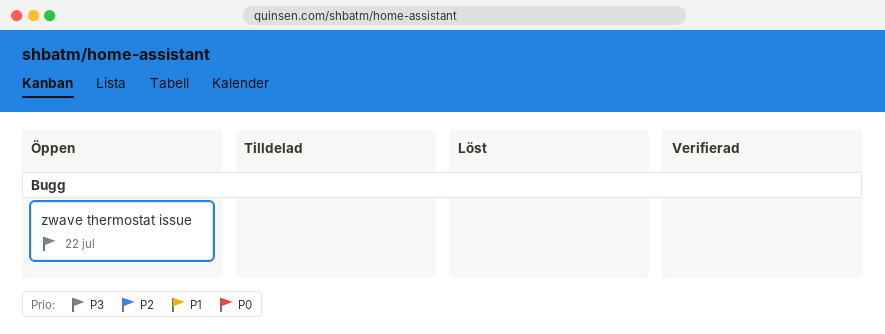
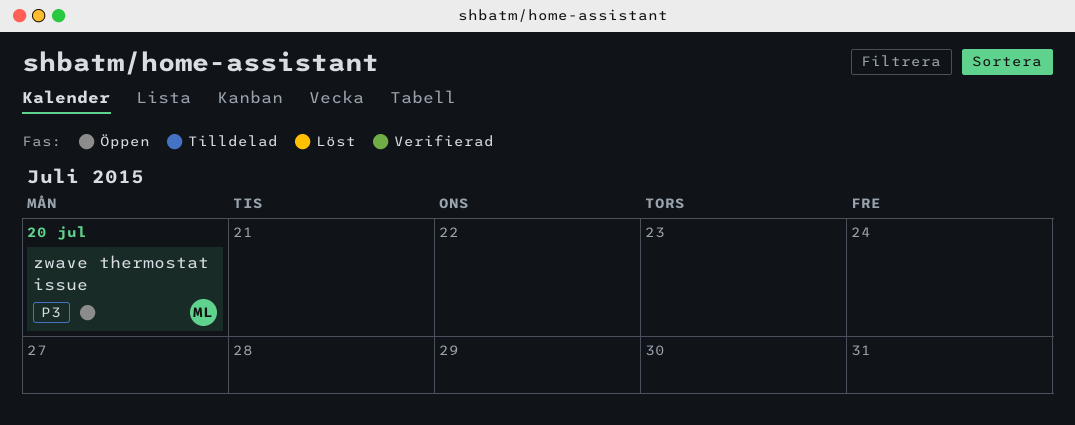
zwave thermostat issue, due: Jul 22 -> Jul 20

